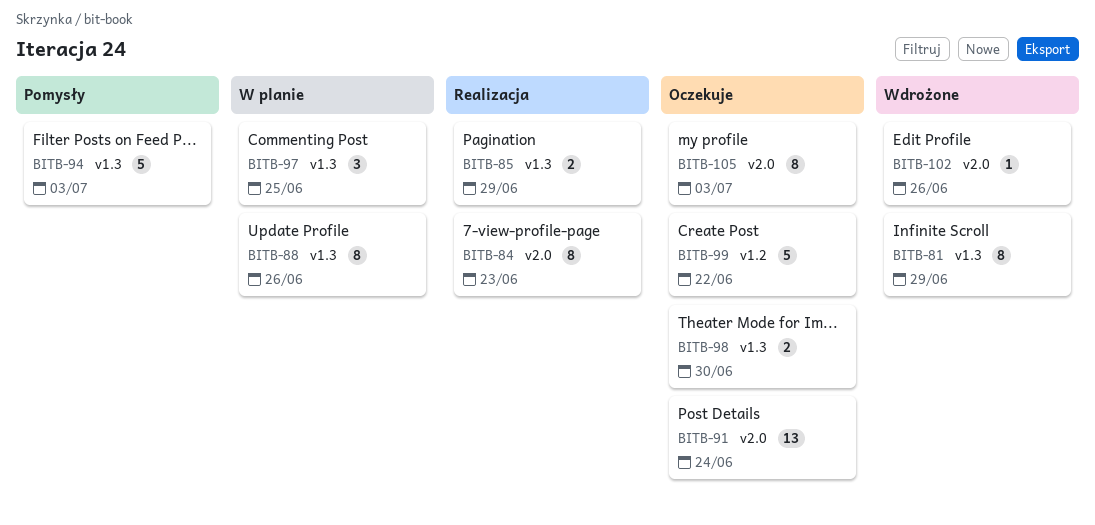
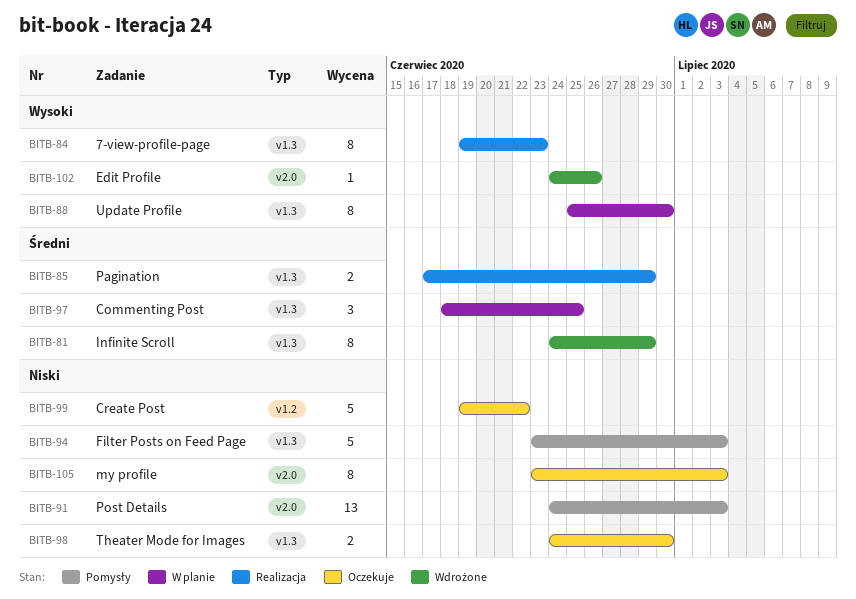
BITB-84, label: v2.0 -> v1.3
BITB-88, due: Jun 26 -> Jun 30
BITB-91, status: Oczekuje -> Pomysły
BITB-91, due: Jun 24 -> Jul 3

